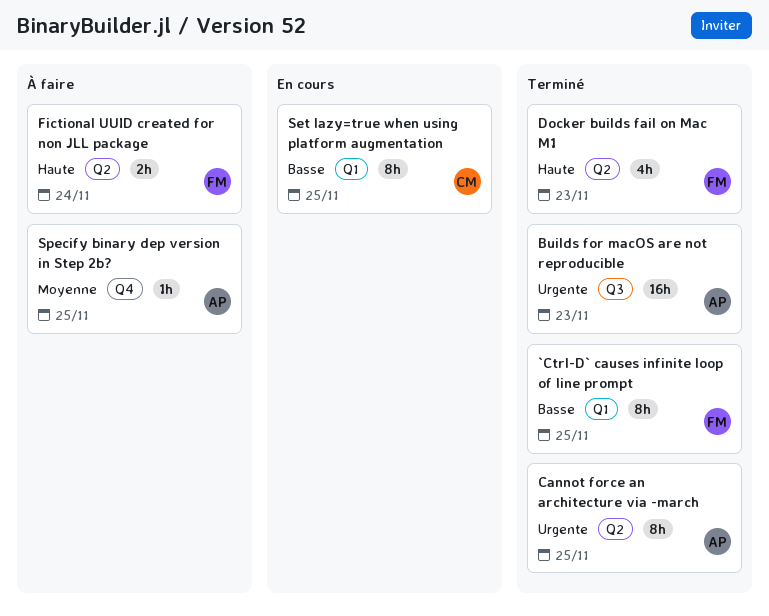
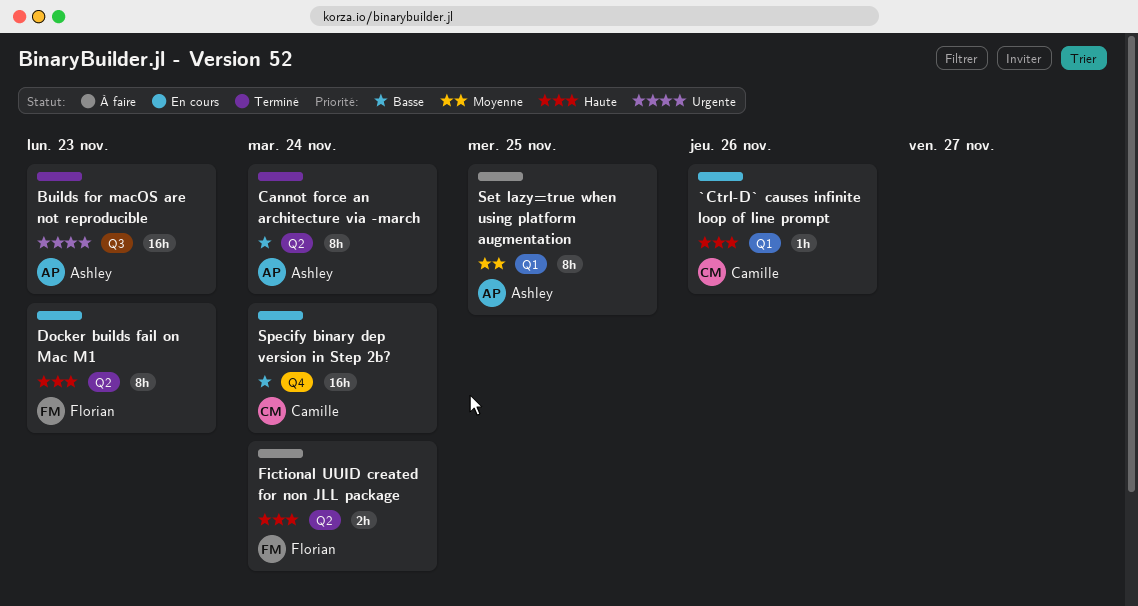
`Ctrl-D` causes infinite loop of line prompt, status: Terminé -> En cours
`Ctrl-D` causes infinite loop of line prompt, owner: Florian -> Camille
`Ctrl-D` causes infinite loop of line prompt, priority: Basse -> Haute
`Ctrl-D` causes infinite loop of line prompt, estimate: 8h -> 1h
`Ctrl-D` causes infinite loop of line prompt, due: Nov 25 -> Nov 26
Cannot force an architecture via -march, priority: Urgente -> Basse
Cannot force an architecture via -march, due: Nov 25 -> Nov 24
Docker builds fail on Mac M1, status: Terminé -> En cours
Docker builds fail on Mac M1, estimate: 4h -> 8h
Set lazy=true when using platform augmentation, status: En cours -> À faire
Set lazy=true when using platform augmentation, owner: Camille -> Ashley
Set lazy=true when using platform augmentation, priority: Basse -> Moyenne
Specify binary dep version in Step 2b?, status: À faire -> En cours
Specify binary dep version in Step 2b?, owner: Ashley -> Camille
Specify binary dep version in Step 2b?, priority: Moyenne -> Basse
Specify binary dep version in Step 2b?, estimate: 1h -> 16h
Specify binary dep version in Step 2b?, due: Nov 25 -> Nov 24

